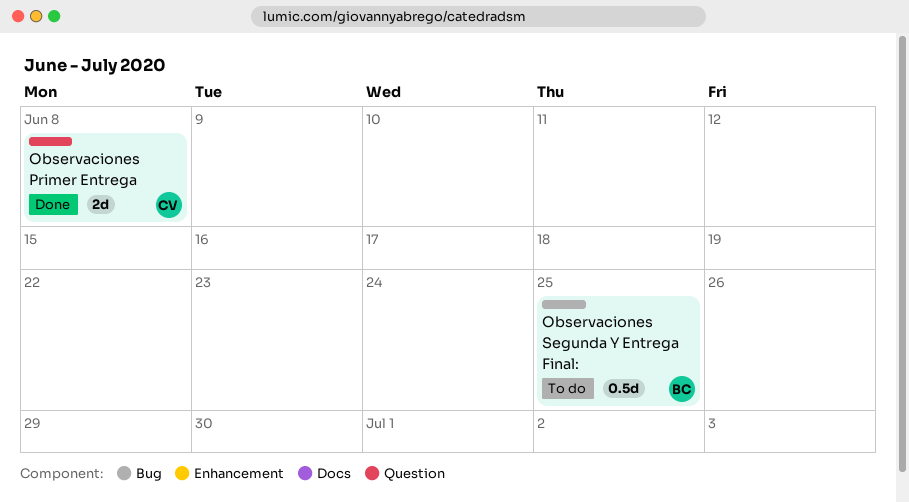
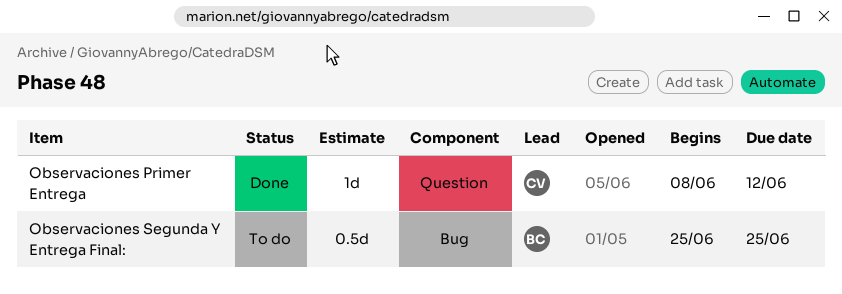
Observaciones Primer Entrega, estimate: 2d -> 1d
Observaciones Primer Entrega, due: Jun 8 -> Jun 12

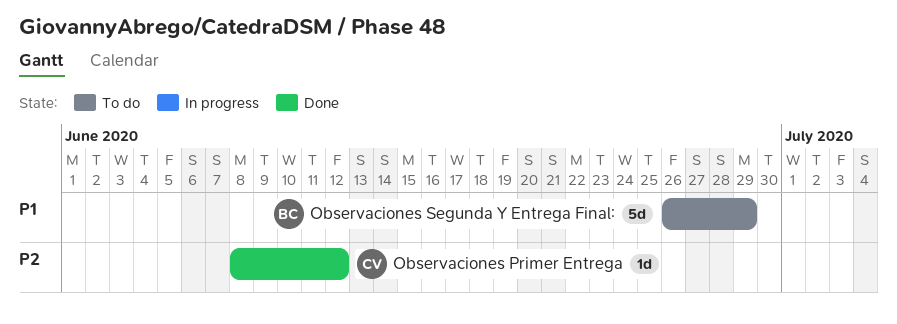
Observaciones Segunda Y Entrega Final:, estimate: 0.5d -> 5d
Observaciones Segunda Y Entrega Final:, start: Jun 25 -> Jun 26
Observaciones Segunda Y Entrega Final:, due: Jun 25 -> Jun 29

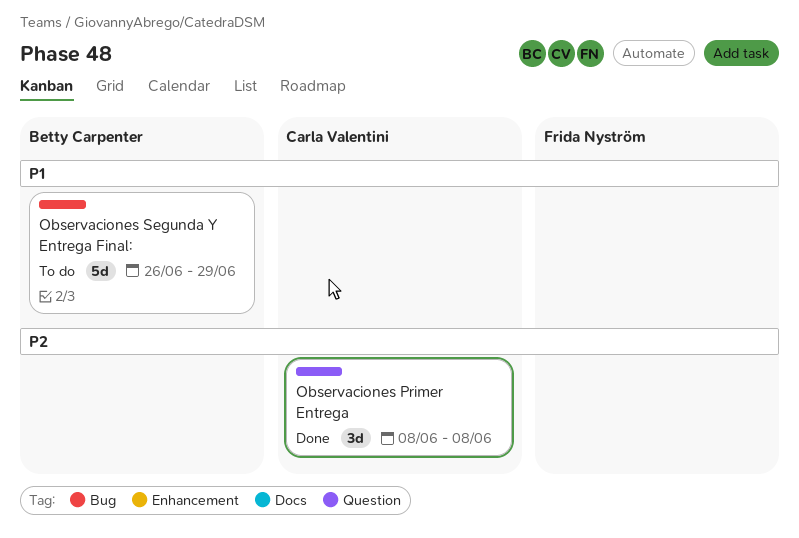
Observaciones Primer Entrega, estimate: 1d -> 3d
Observaciones Primer Entrega, due: Jun 12 -> Jun 8

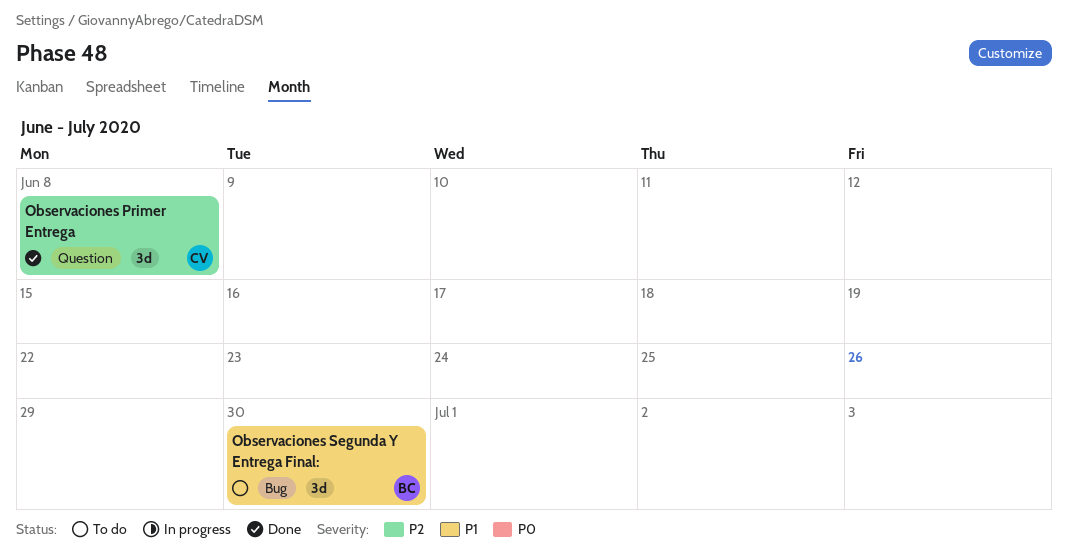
Observaciones Segunda Y Entrega Final:, estimate: 5d -> 3d
Observaciones Segunda Y Entrega Final:, due: Jun 29 -> Jun 30

